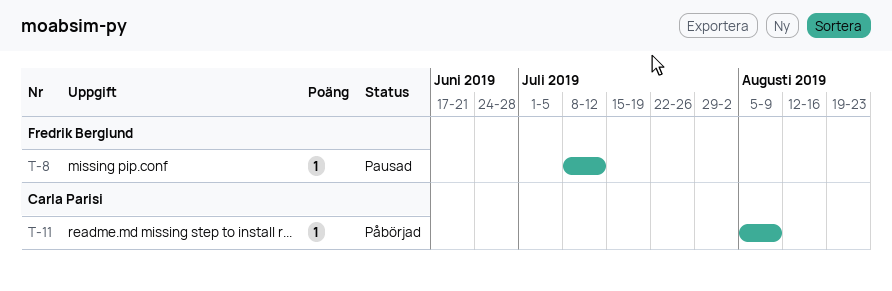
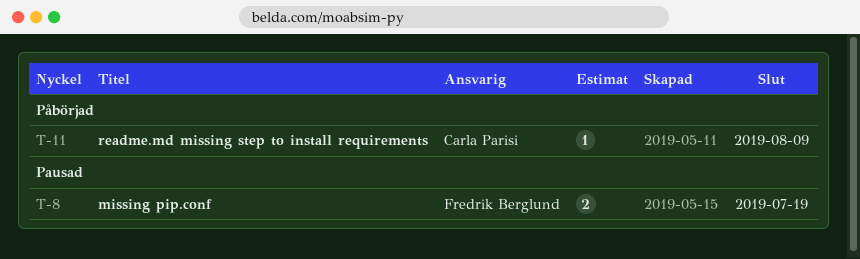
T-8, estimate: 1 -> 2
T-8, due: Jul 12 -> Jul 19

